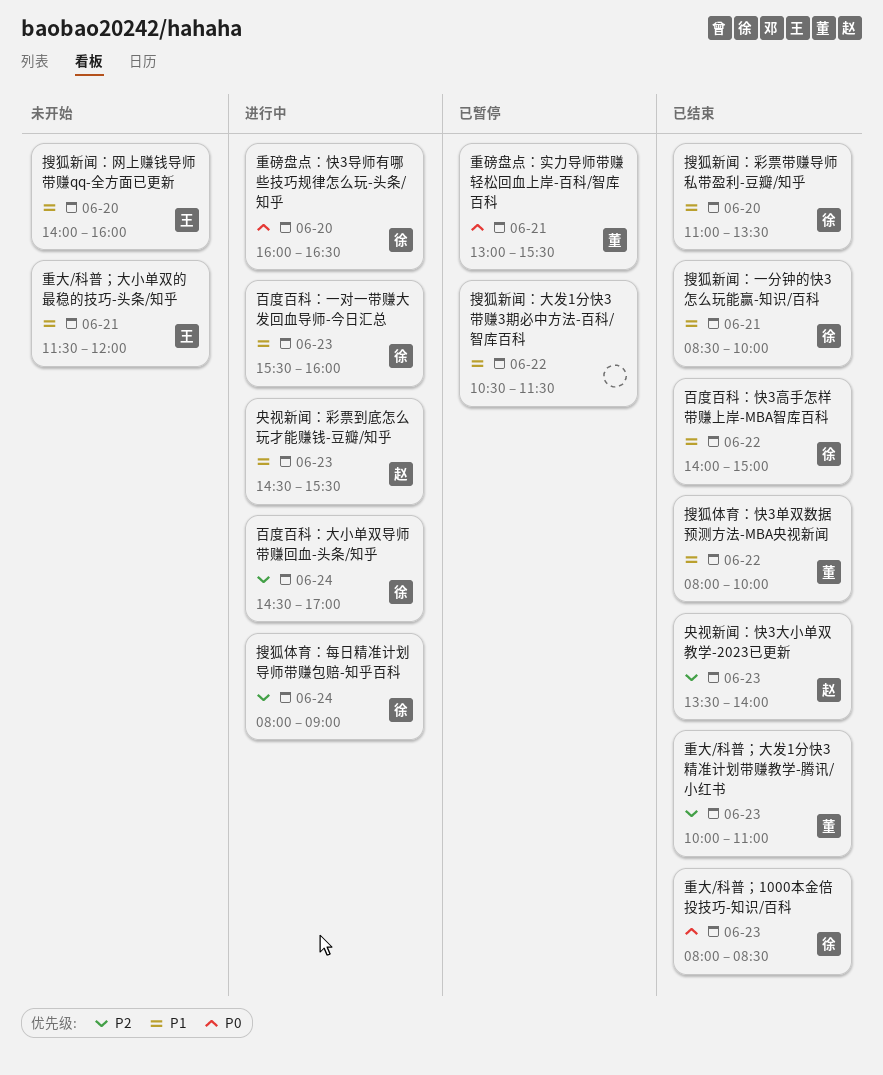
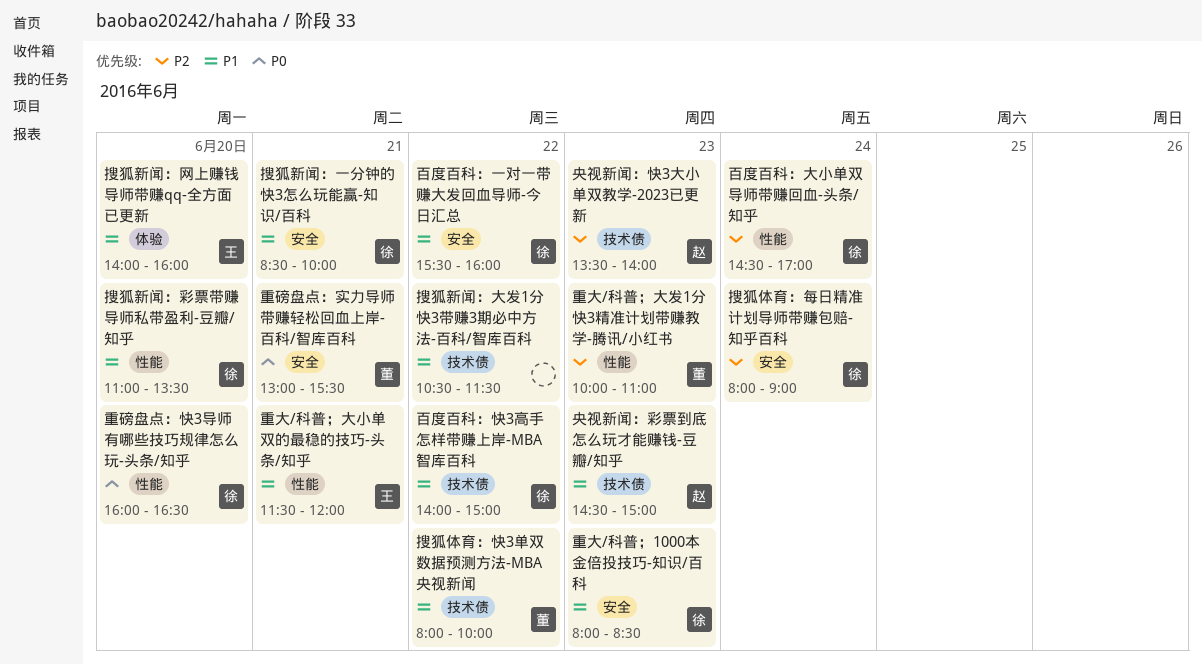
央视新闻：彩票到底怎么玩才能赚钱-豆瓣/知乎, ends: 15:30 -> 15:00
百度百科：一对一带赚大发回血导师-今日汇总, day: Jun 23 -> Jun 22
重大/科普；1000本金倍投技巧-知识/百科, priority: P0 -> P1

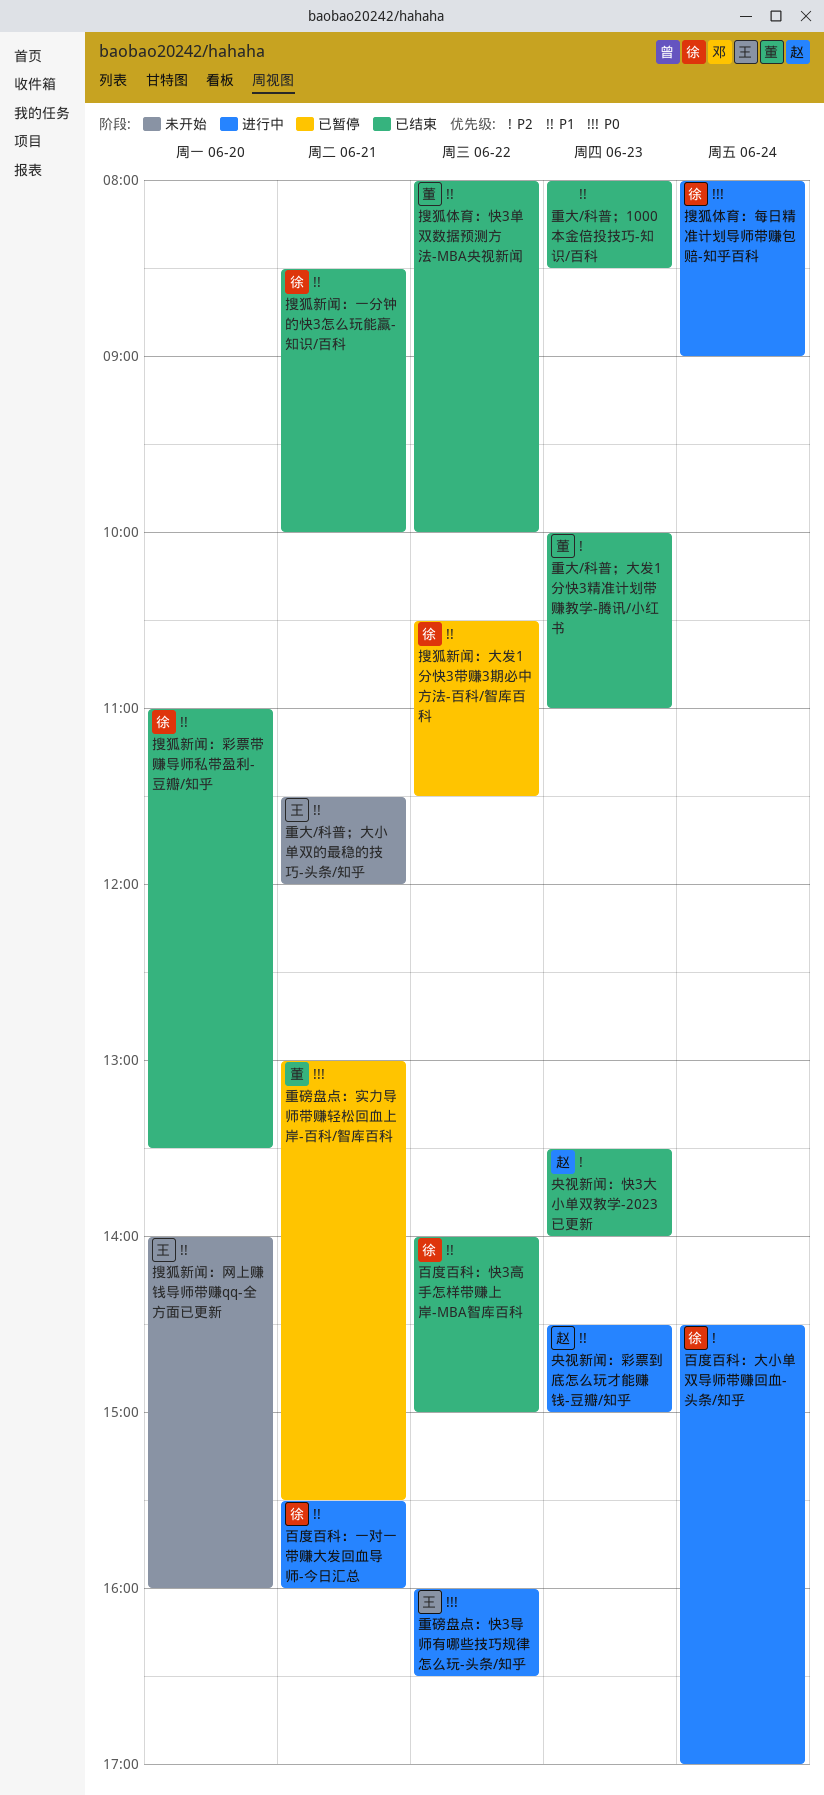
搜狐体育：每日精准计划导师带赚包赔-知乎百科, priority: P2 -> P0
搜狐新闻：大发1分快3带赚3期必中方法-百科/智库百科, owner: none -> 徐
百度百科：一对一带赚大发回血导师-今日汇总, day: Jun 22 -> Jun 21
重大/科普；1000本金倍投技巧-知识/百科, owner: 徐 -> none
重磅盘点：快3导师有哪些技巧规律怎么玩-头条/知乎, owner: 徐 -> 王
重磅盘点：快3导师有哪些技巧规律怎么玩-头条/知乎, day: Jun 20 -> Jun 22

